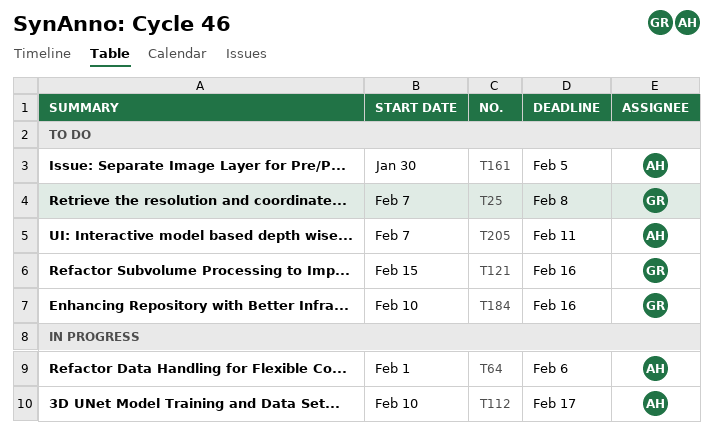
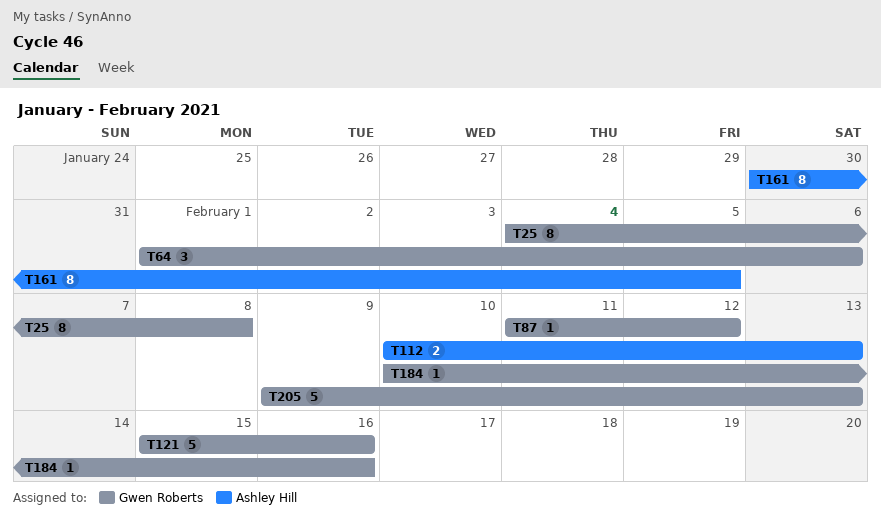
T25, start: Feb 7 -> Feb 4
T64, owner: Ashley Hill -> Gwen Roberts
T87: none -> present
T112, due: Feb 17 -> Feb 13
T205, owner: Ashley Hill -> Gwen Roberts
T205, start: Feb 7 -> Feb 9
T205, due: Feb 11 -> Feb 13

